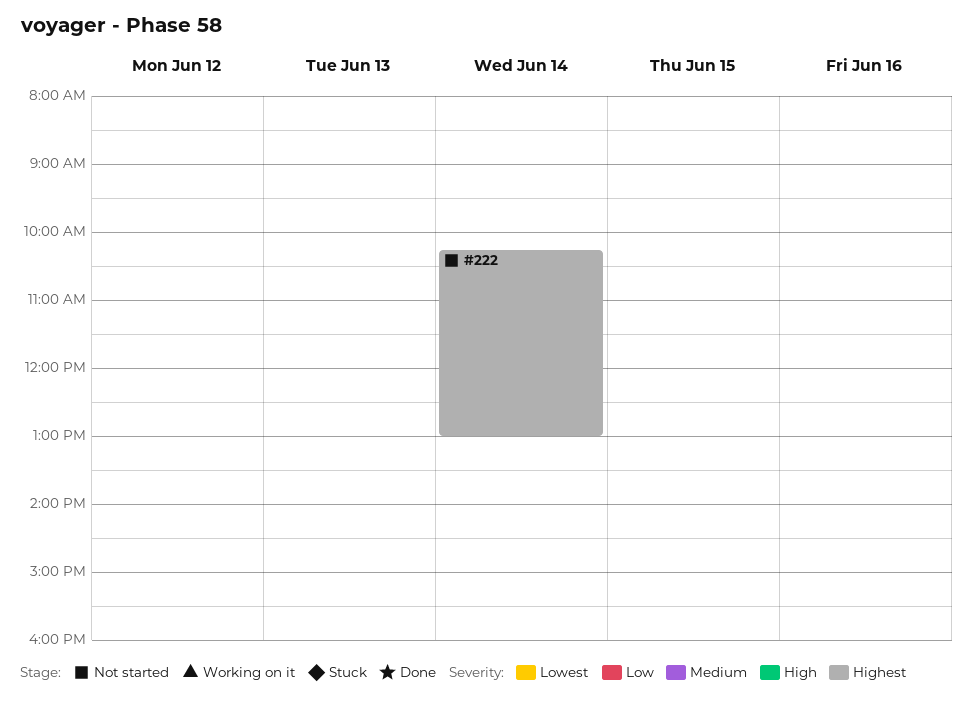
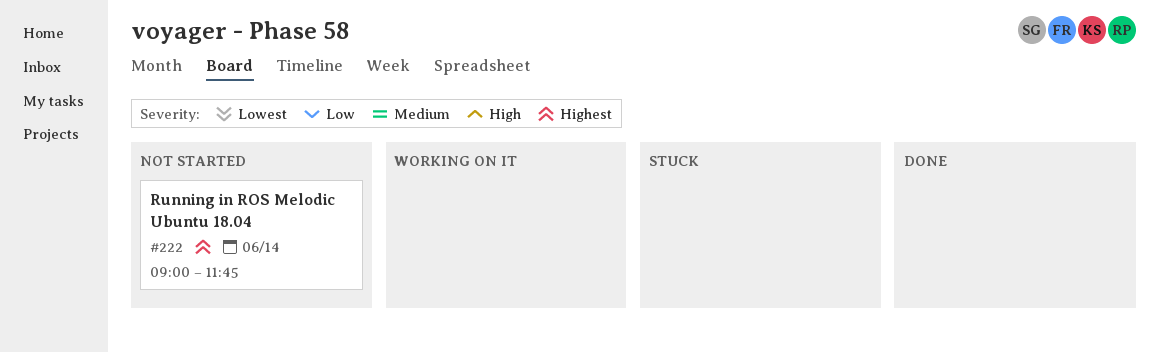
#222, begins: 10:15 -> 09:00
#222, ends: 13:00 -> 11:45

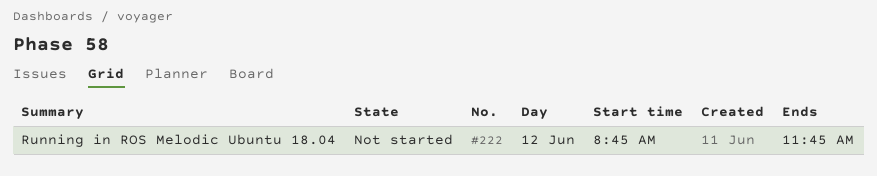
#222, day: Jun 14 -> Jun 12
#222, begins: 09:00 -> 08:45

